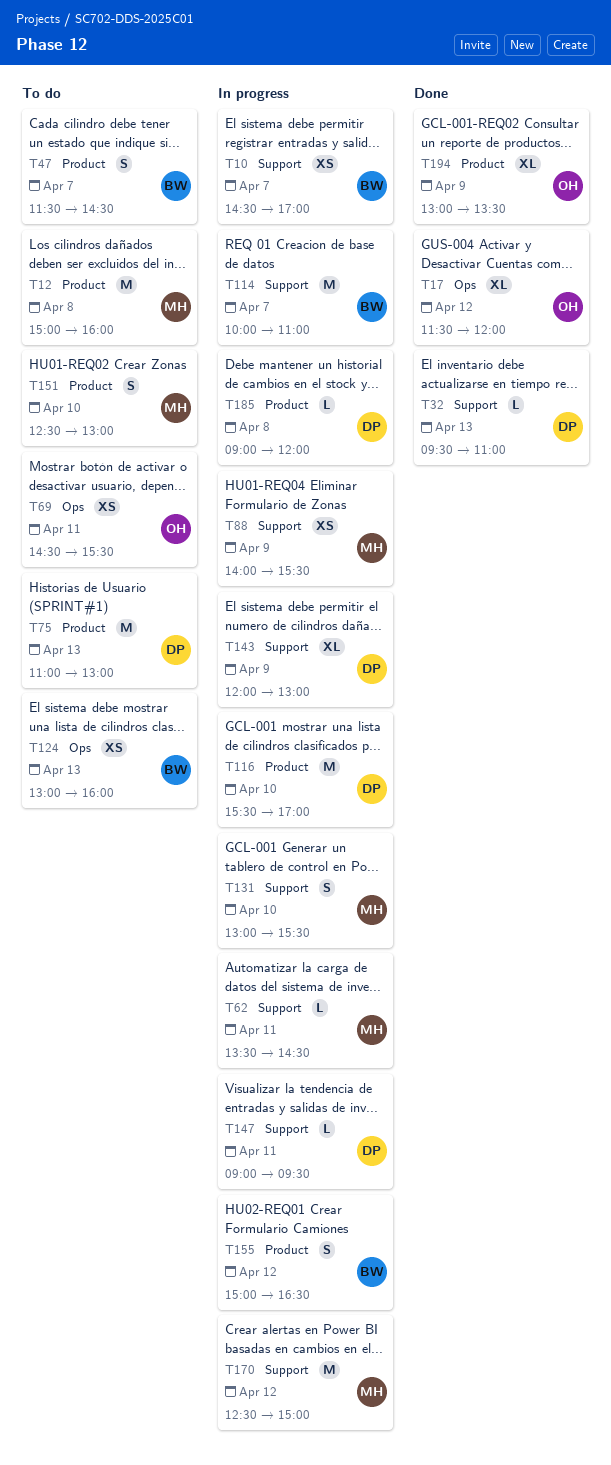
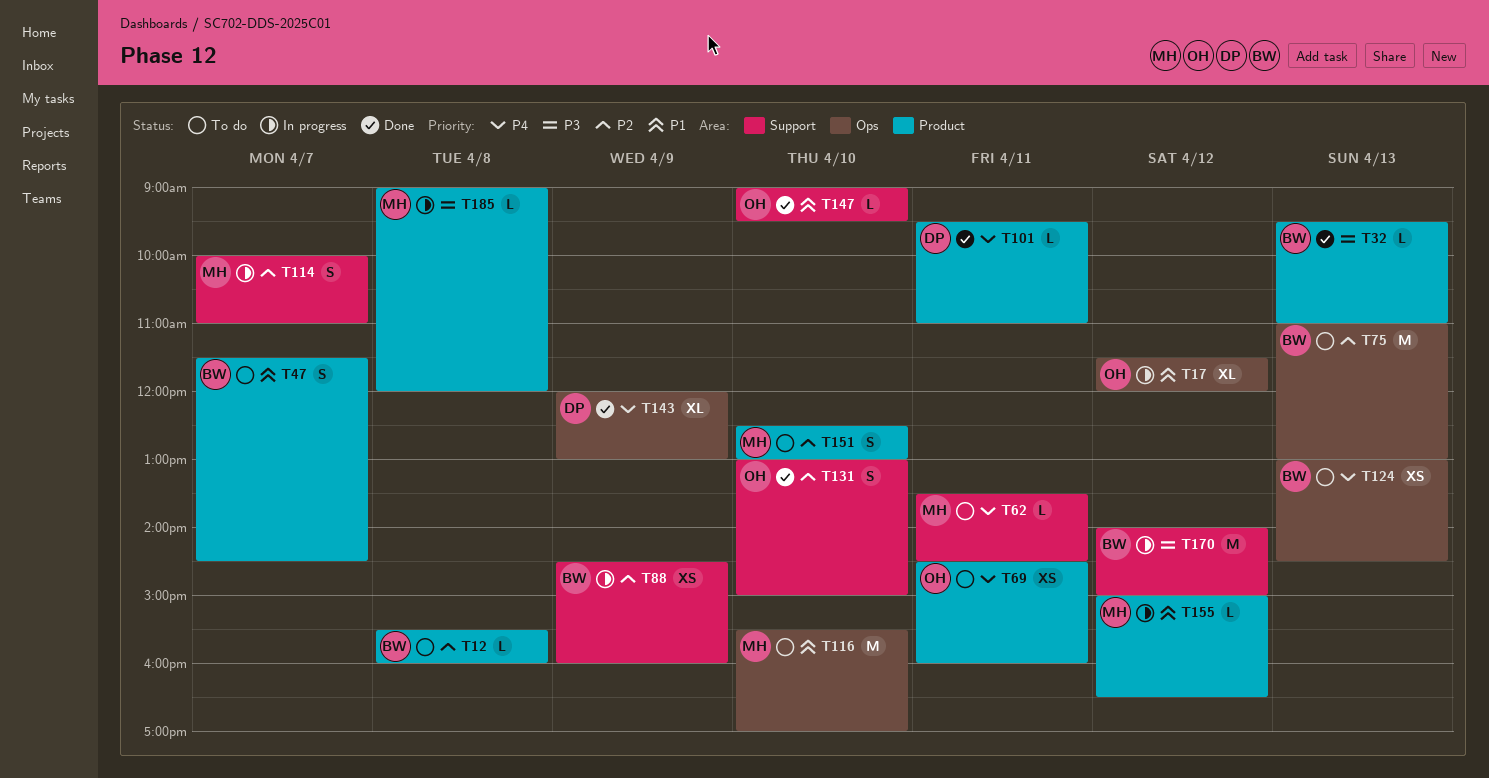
T10: present -> none
T12, owner: MH -> BW
T12, estimate: M -> L
T12, begins: 15:00 -> 15:30
T17, status: Done -> In progress
T32, owner: DP -> BW
T32, label: Support -> Product
T62, status: In progress -> To do
T69, label: Ops -> Product
T69, ends: 15:30 -> 16:00
T75, owner: DP -> BW
T75, label: Product -> Ops
T88, owner: MH -> BW
T88, begins: 14:00 -> 14:30
T88, ends: 15:30 -> 16:00
T101: none -> present
T114, owner: BW -> MH
T114, estimate: M -> S
T116, status: In progress -> To do
T116, owner: DP -> MH
T116, label: Product -> Ops
T124, ends: 16:00 -> 14:30
T131, status: In progress -> Done
T131, owner: MH -> OH
T131, ends: 15:30 -> 15:00
T143, status: In progress -> Done
T143, label: Support -> Ops
T147, status: In progress -> Done
T147, owner: DP -> OH
T147, day: Apr 11 -> Apr 10
T155, owner: BW -> MH
T155, estimate: S -> L
T170, owner: MH -> BW
T170, begins: 12:30 -> 14:00
T185, owner: DP -> MH
T194: present -> none

